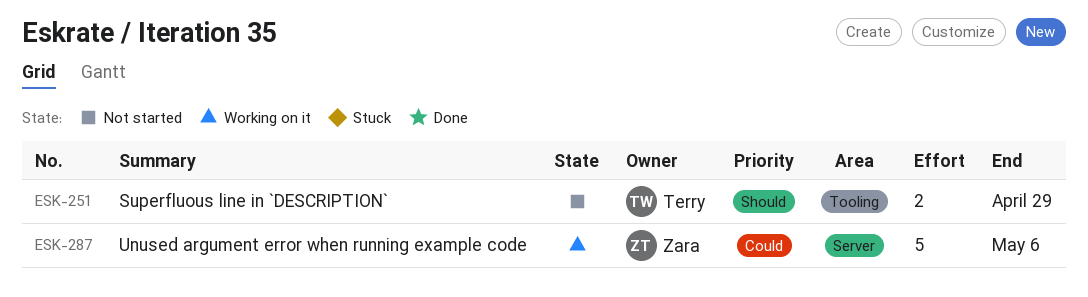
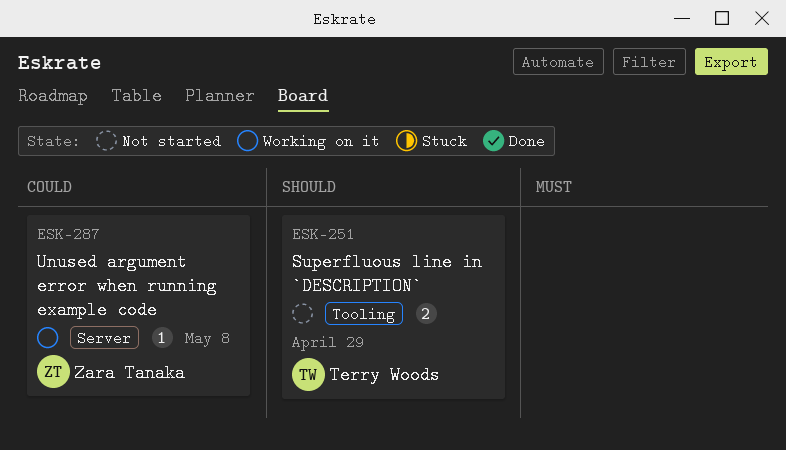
ESK-287, estimate: 5 -> 1
ESK-287, due: May 6 -> May 8

